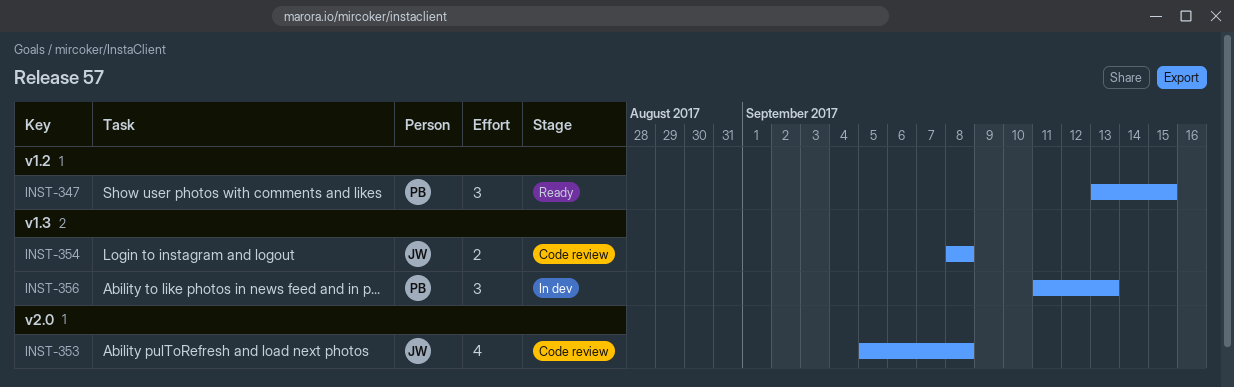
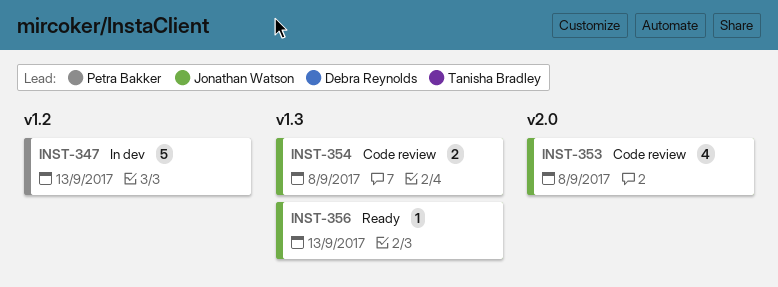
INST-347, status: Ready -> In dev
INST-347, estimate: 3 -> 5
INST-347, due: Sep 15 -> Sep 13
INST-356, status: In dev -> Ready
INST-356, owner: Petra Bakker -> Jonathan Watson
INST-356, estimate: 3 -> 1

